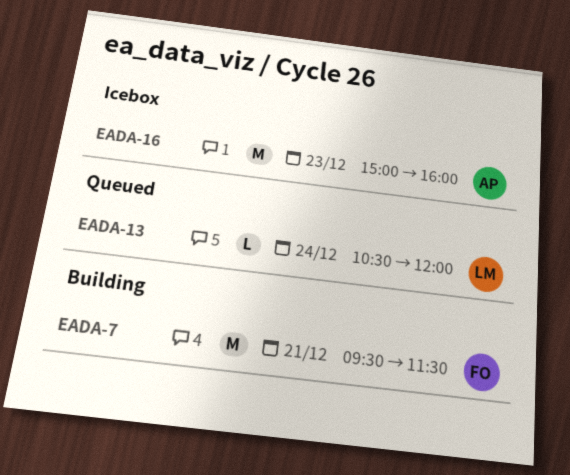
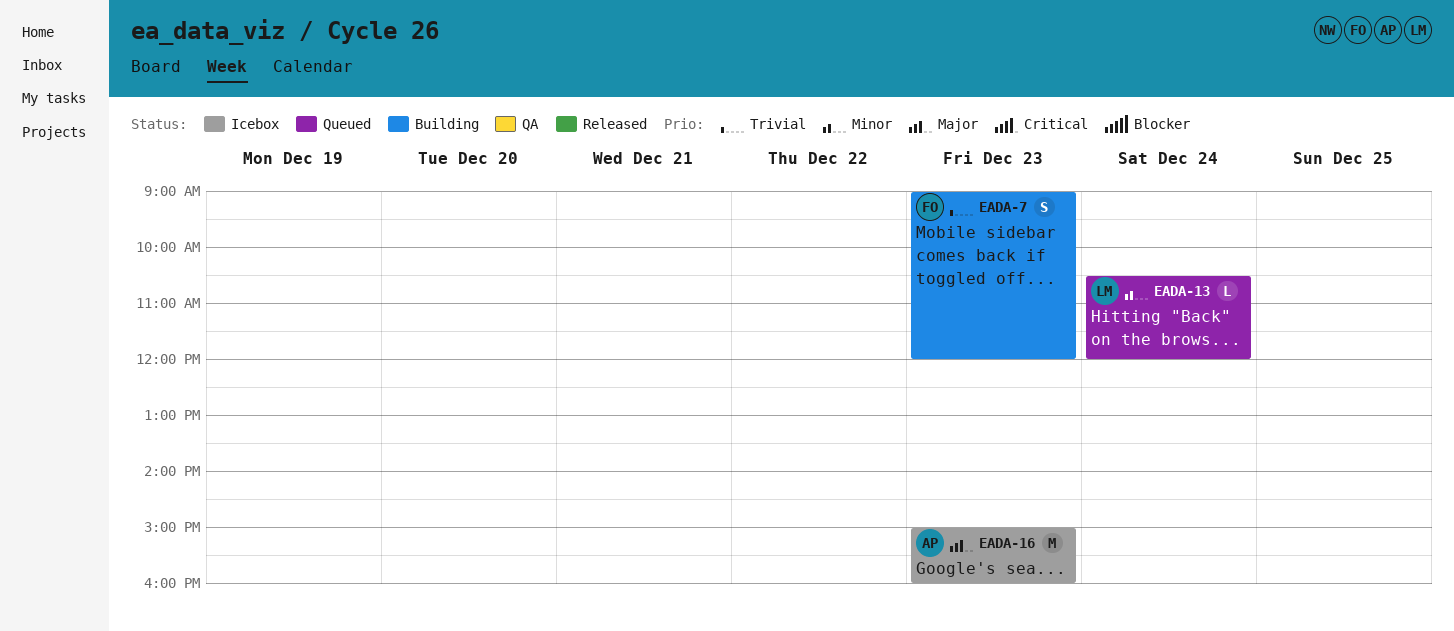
EADA-7, estimate: M -> S
EADA-7, day: Dec 21 -> Dec 23
EADA-7, begins: 09:30 -> 09:00
EADA-7, ends: 11:30 -> 12:00

